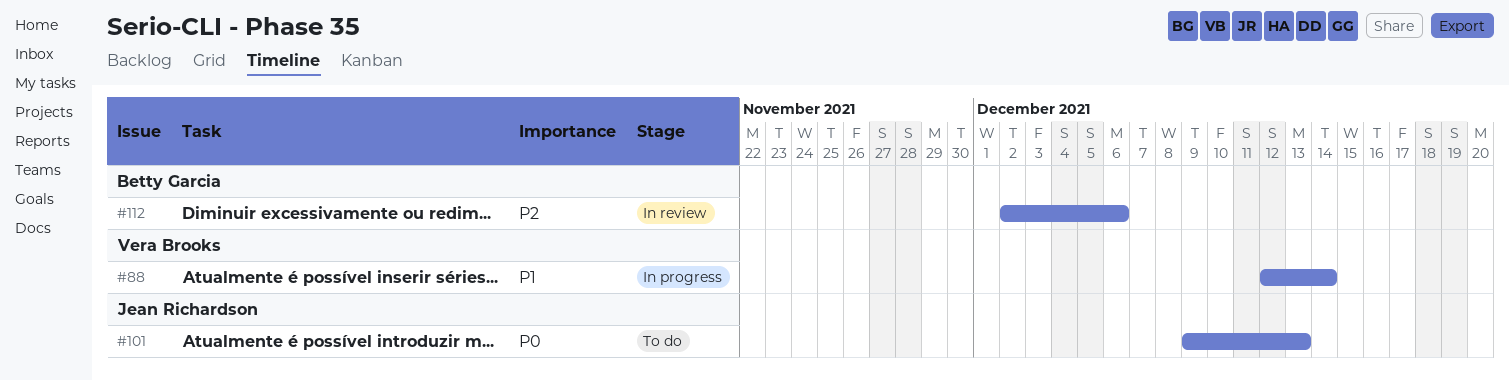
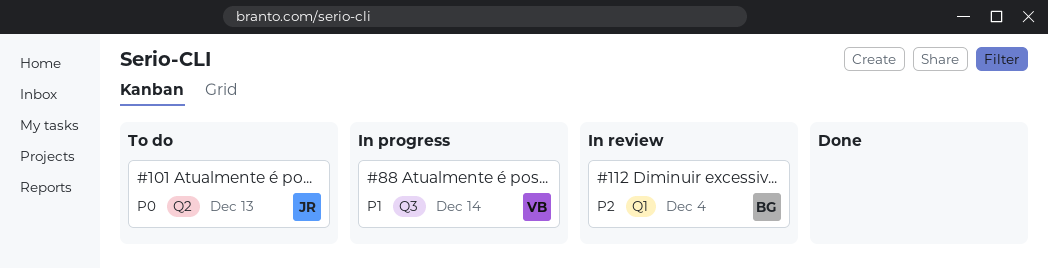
#112, due: Dec 6 -> Dec 4

